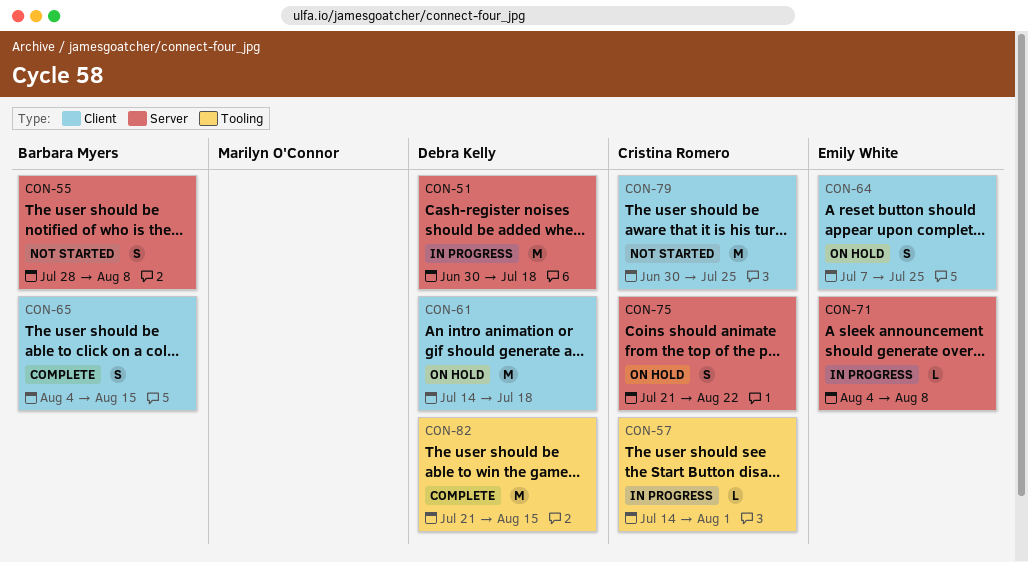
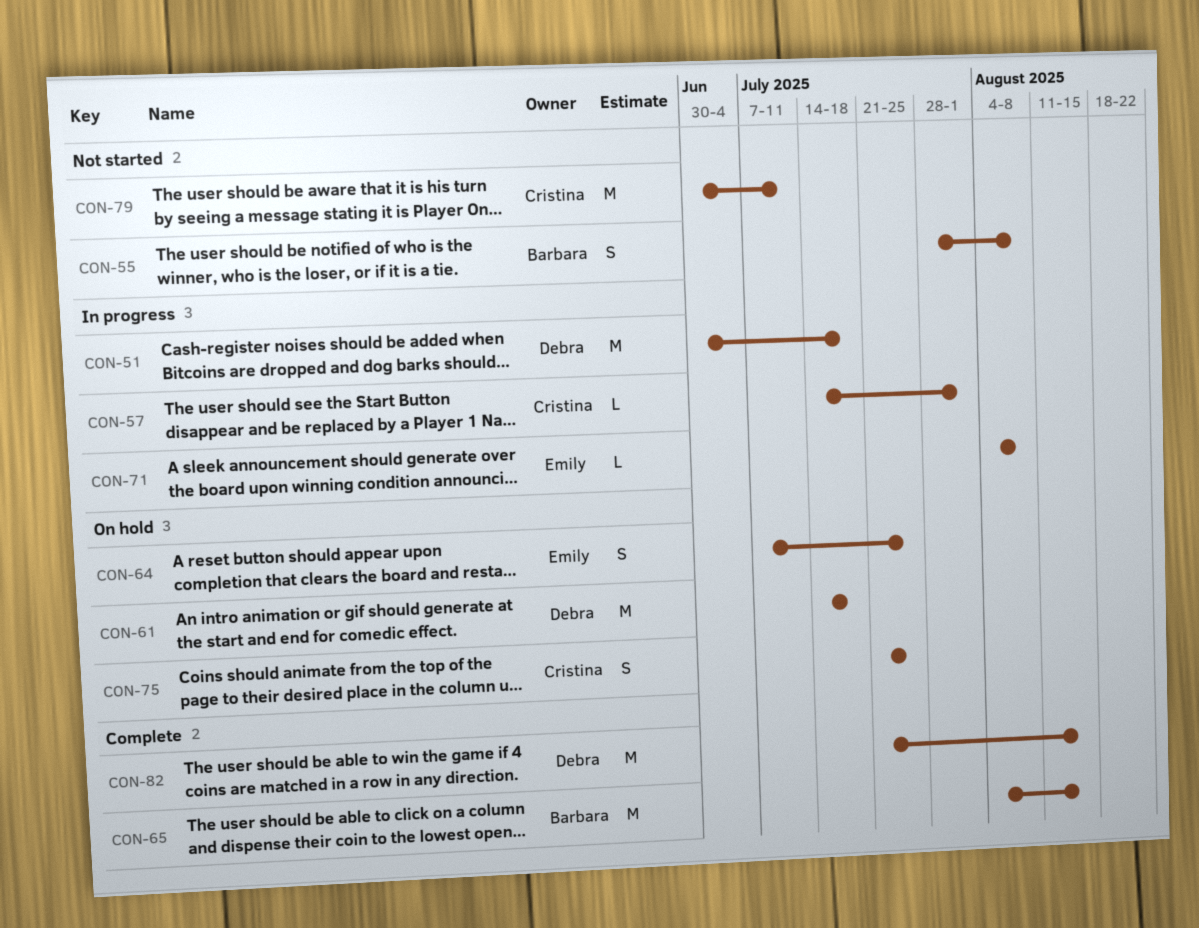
CON-65, estimate: S -> M
CON-75, due: Aug 22 -> Jul 25
CON-79, due: Jul 25 -> Jul 11

